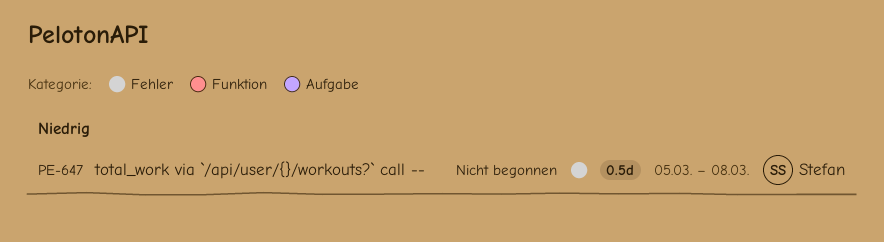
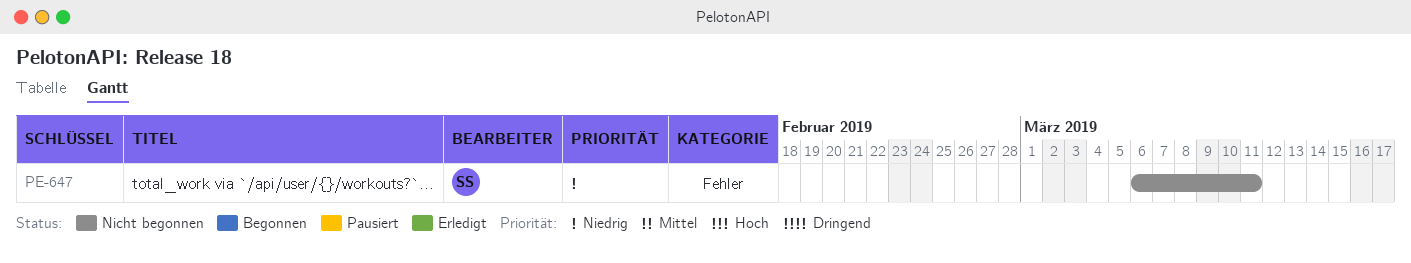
PE-647, start: Mar 5 -> Mar 6
PE-647, due: Mar 8 -> Mar 11

